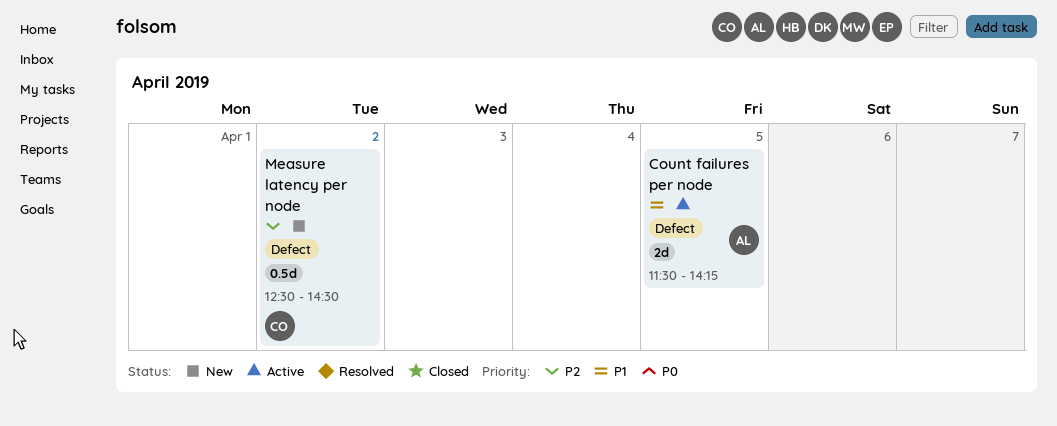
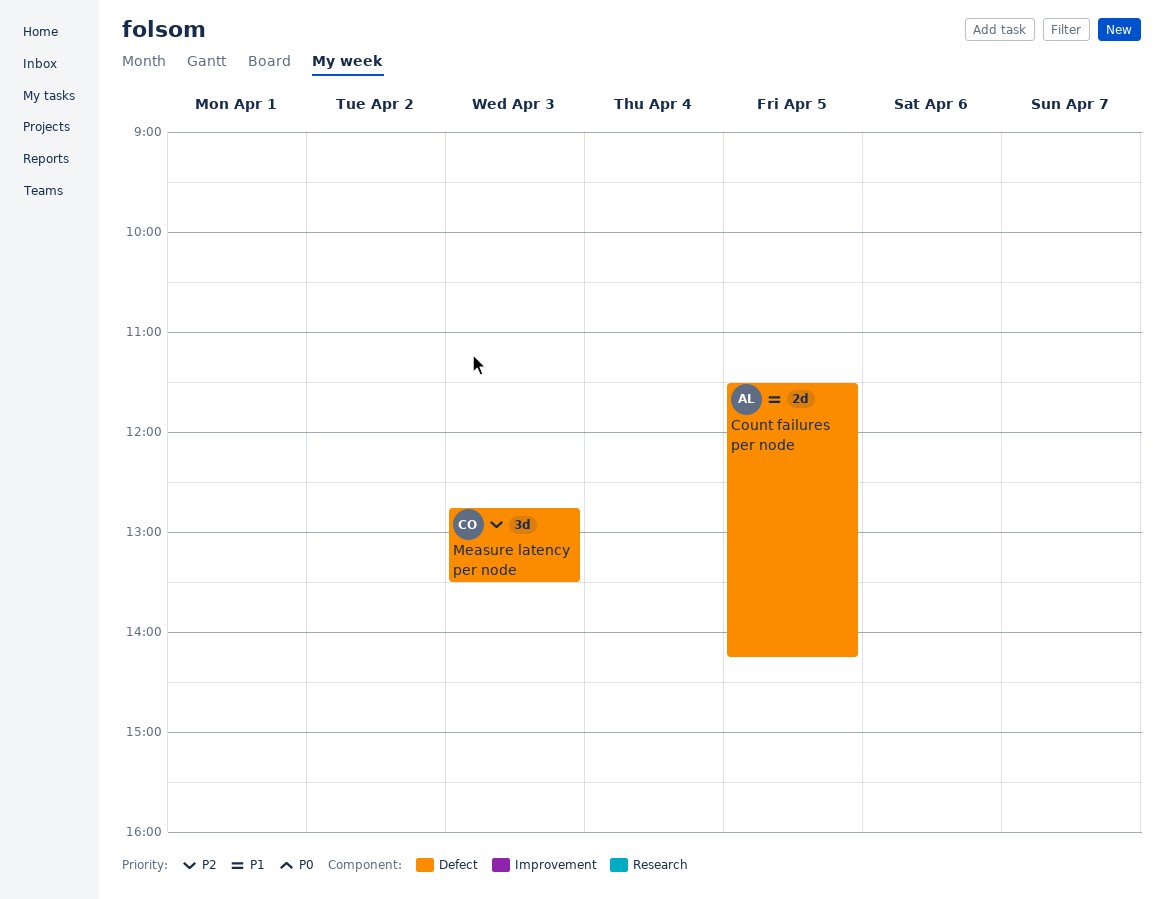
Measure latency per node, estimate: 0.5d -> 3d
Measure latency per node, day: Apr 2 -> Apr 3
Measure latency per node, begins: 12:30 -> 12:45
Measure latency per node, ends: 14:30 -> 13:30

